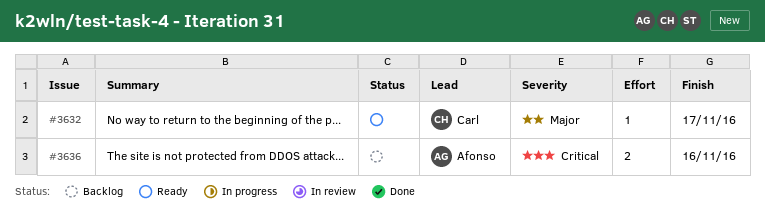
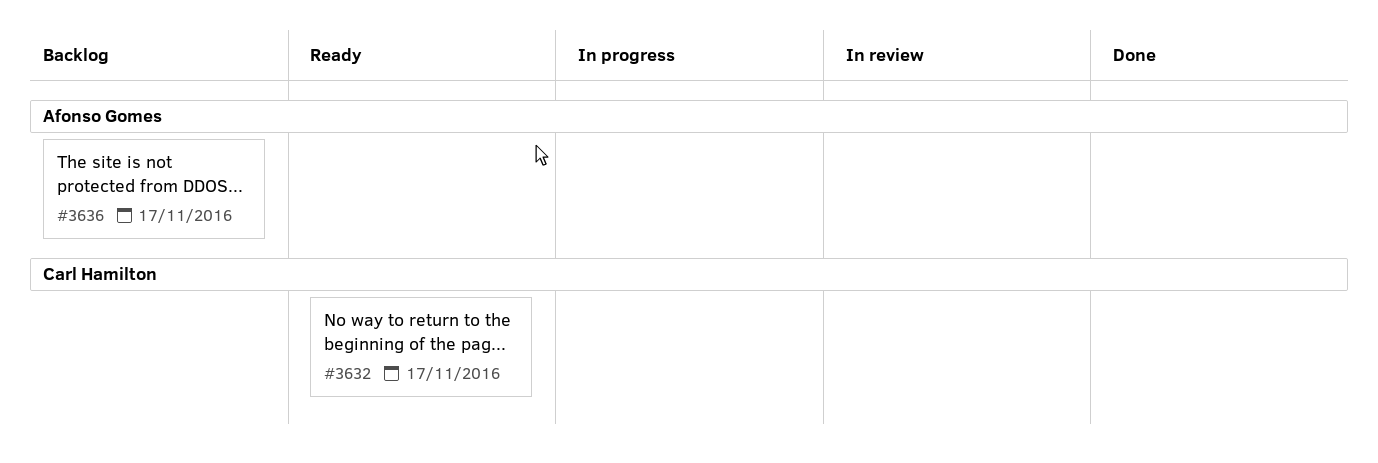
#3636, due: Nov 16 -> Nov 17

